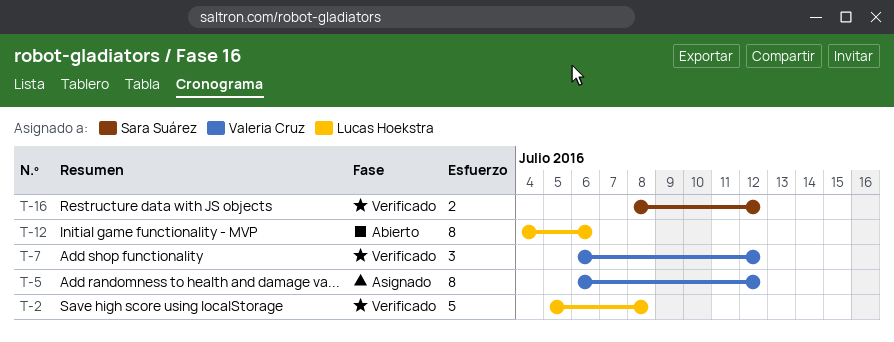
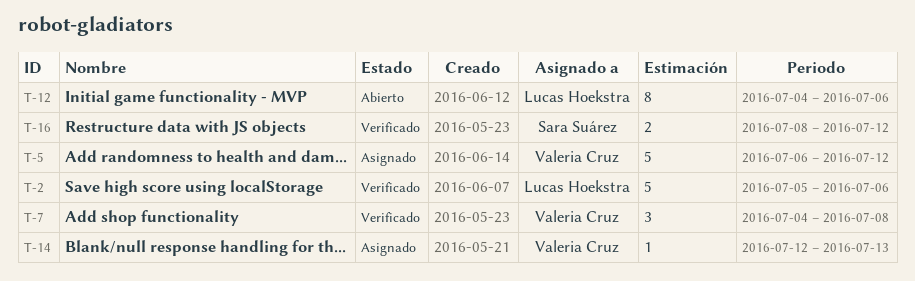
T-2, due: Jul 8 -> Jul 6
T-5, estimate: 8 -> 5
T-7, start: Jul 6 -> Jul 4
T-7, due: Jul 12 -> Jul 8
T-14: none -> present

